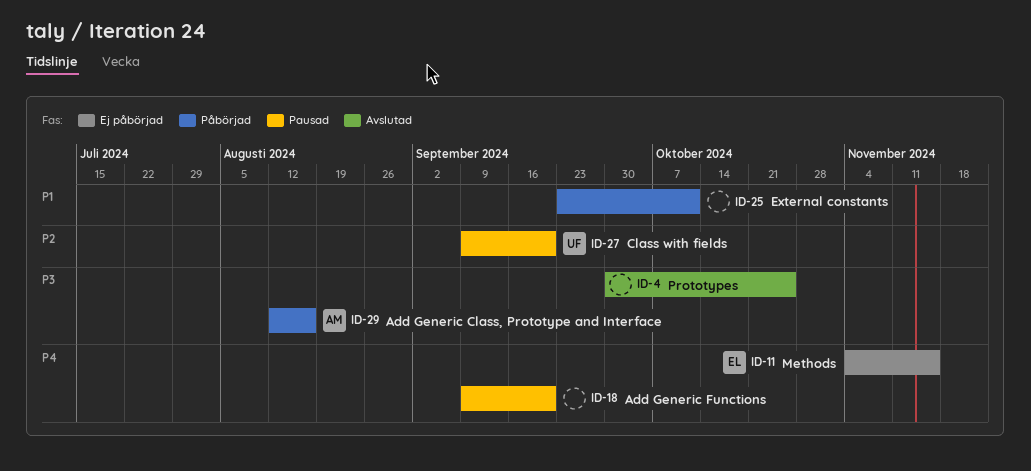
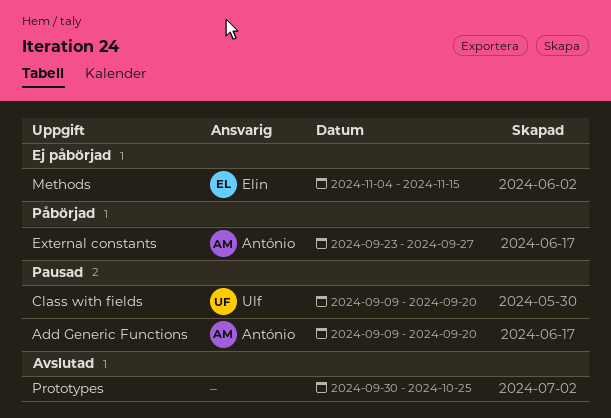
Add Generic Class, Prototype and Interface: present -> none
Add Generic Functions, owner: none -> António
External constants, owner: none -> António
External constants, due: Oct 11 -> Sep 27

